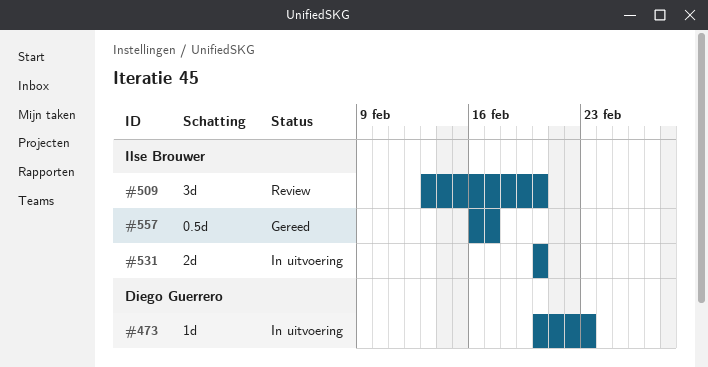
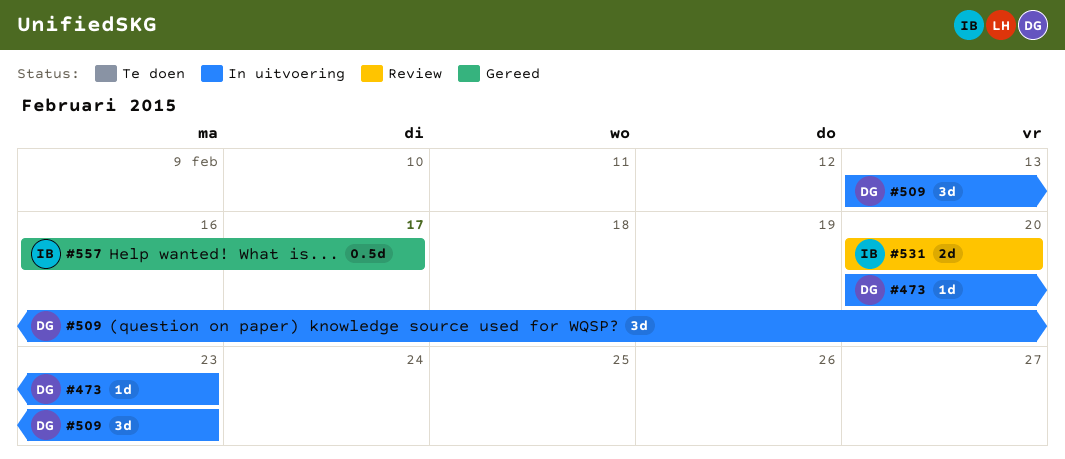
#509, status: Review -> In uitvoering
#509, owner: Ilse Brouwer -> Diego Guerrero
#509, due: Feb 20 -> Feb 23
#531, status: In uitvoering -> Review

